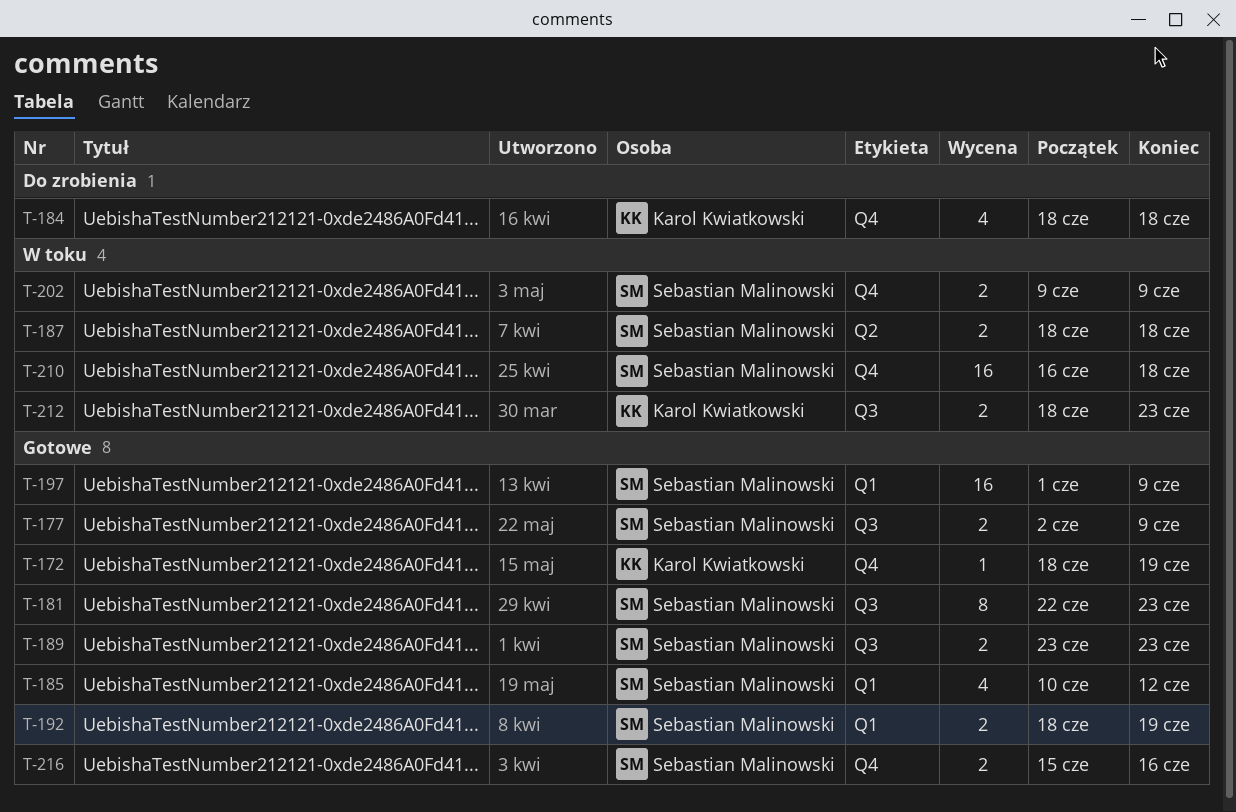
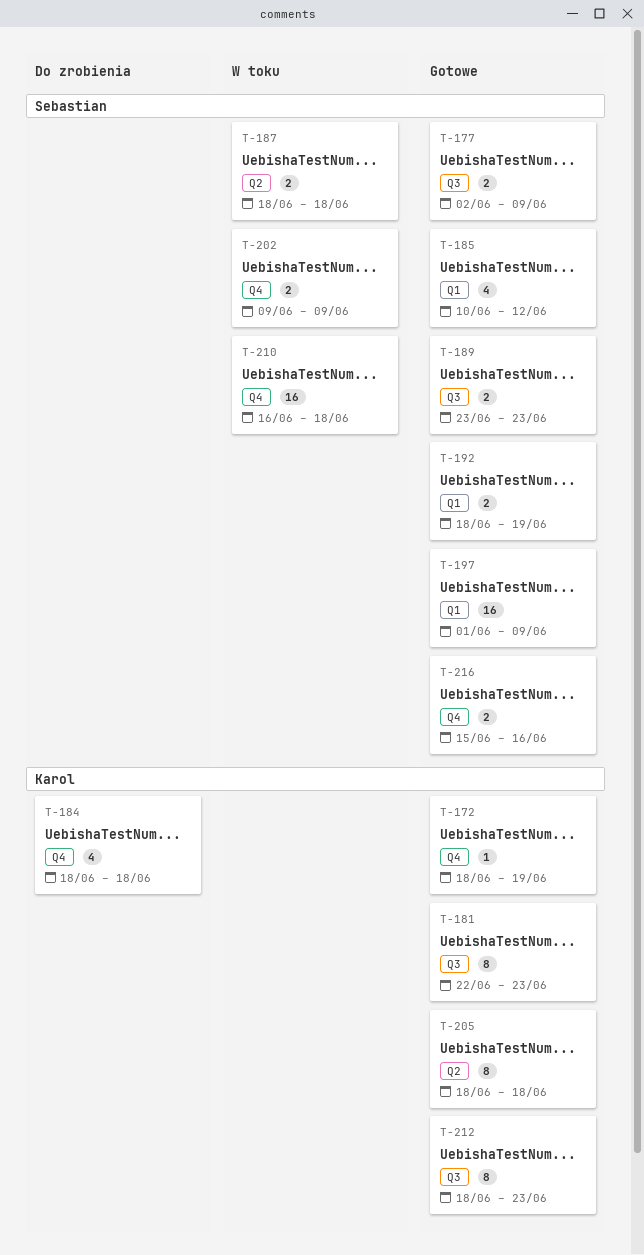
T-181, owner: Sebastian Malinowski -> Karol Kwiatkowski
T-205: none -> present
T-212, status: W toku -> Gotowe
T-212, estimate: 2 -> 8

